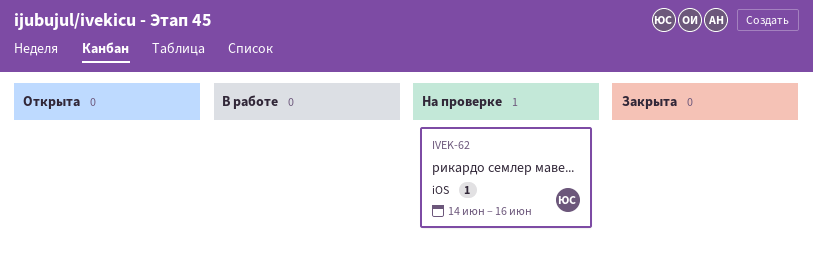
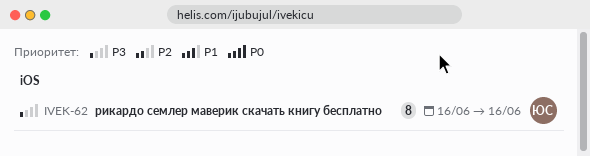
IVEK-62, estimate: 1 -> 8
IVEK-62, start: Jun 14 -> Jun 16

